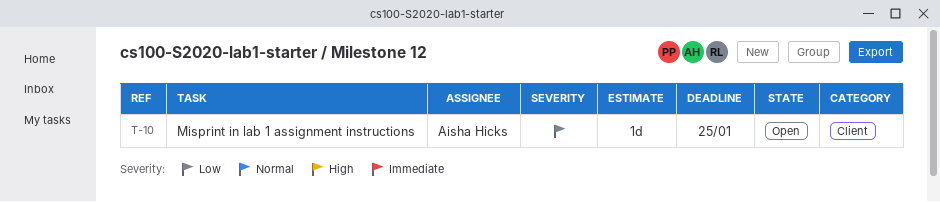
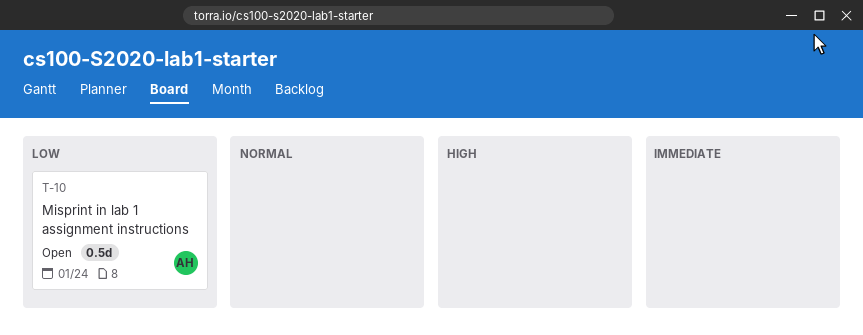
T-10, estimate: 1d -> 0.5d
T-10, due: Jan 25 -> Jan 24

